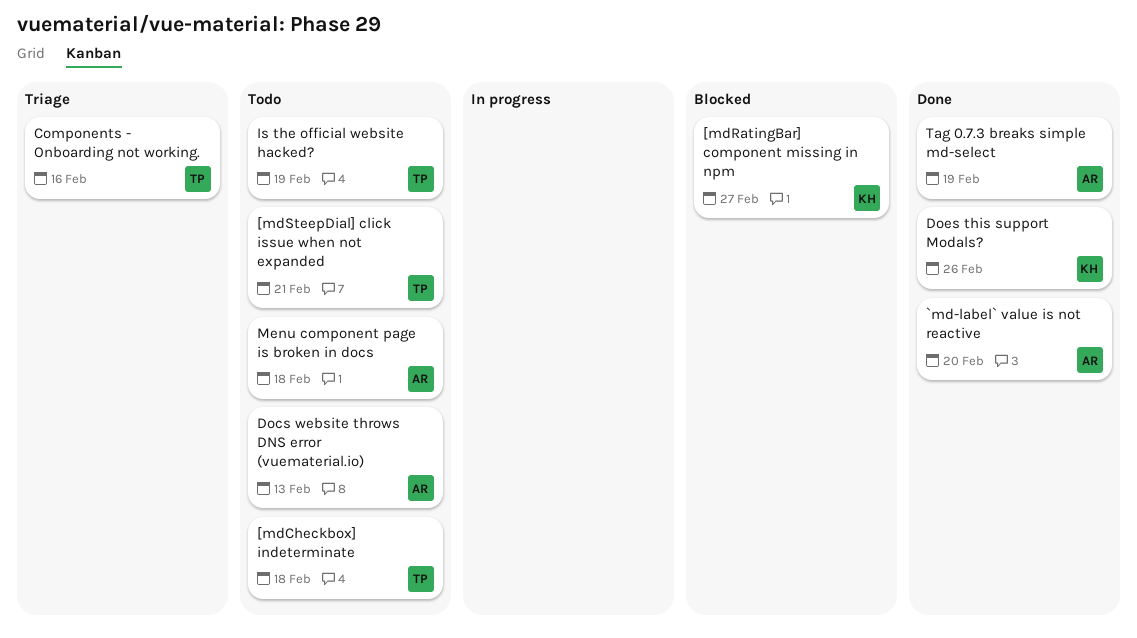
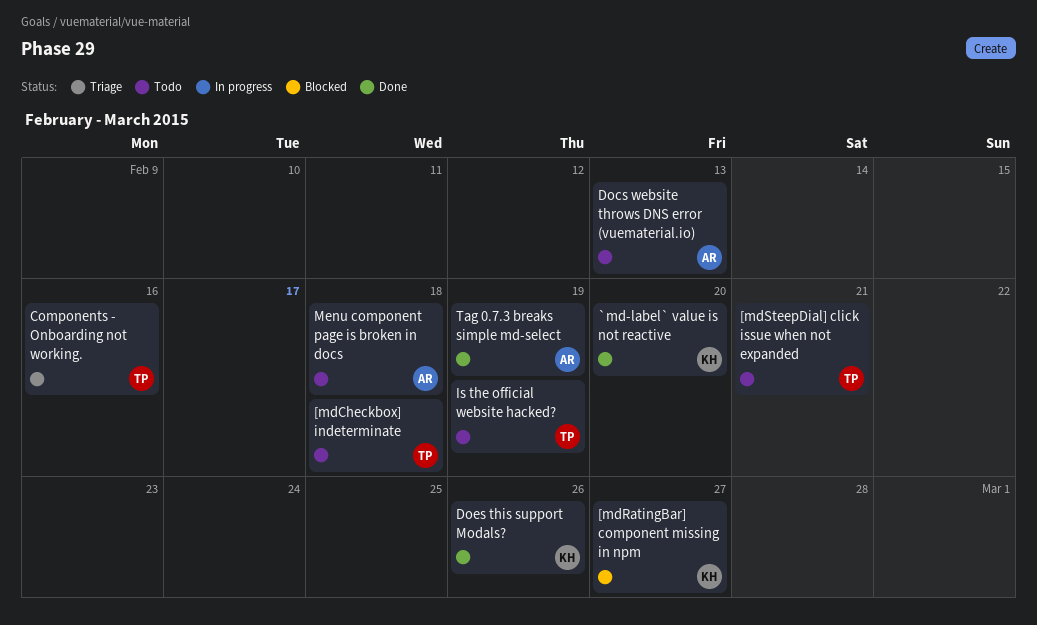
`md-label` value is not reactive, owner: AR -> KH

